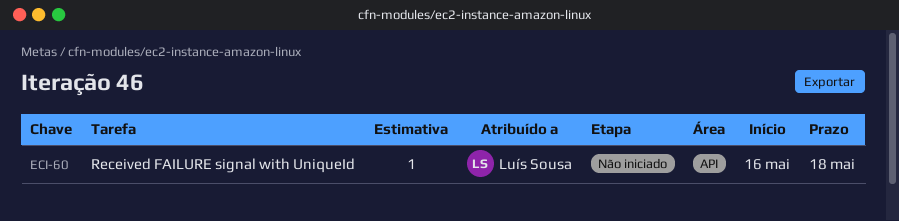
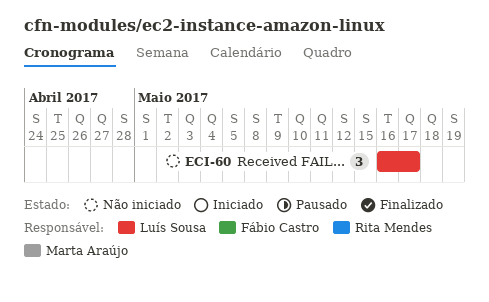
ECI-60, estimate: 1 -> 3
ECI-60, due: May 18 -> May 17

